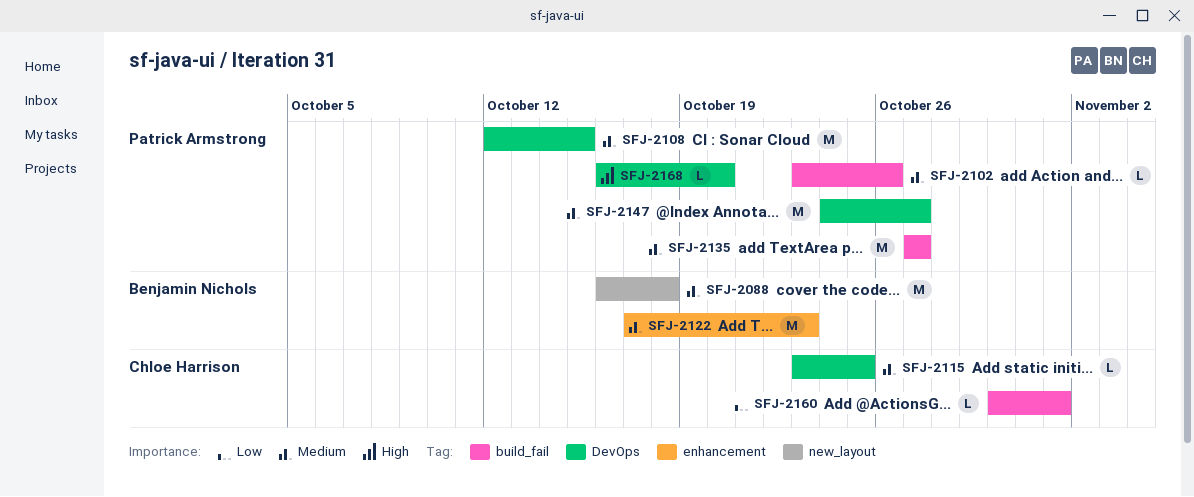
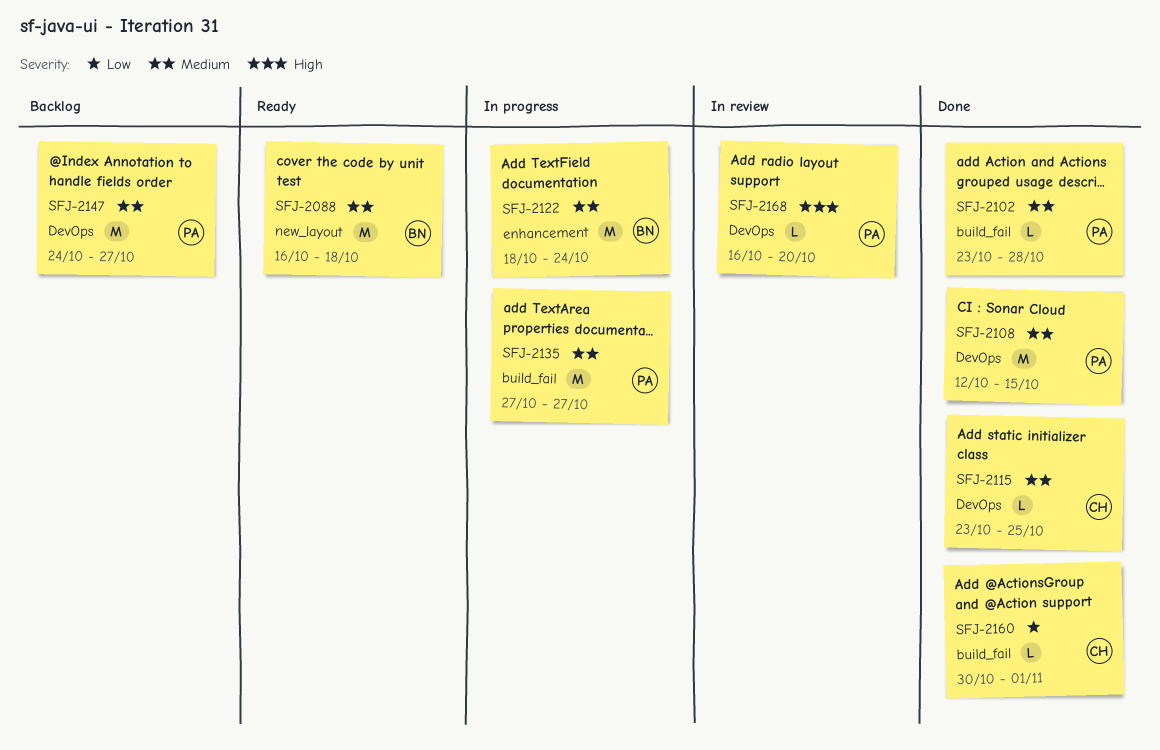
SFJ-2102, due: Oct 26 -> Oct 28
SFJ-2122, start: Oct 17 -> Oct 18
SFJ-2122, due: Oct 23 -> Oct 24

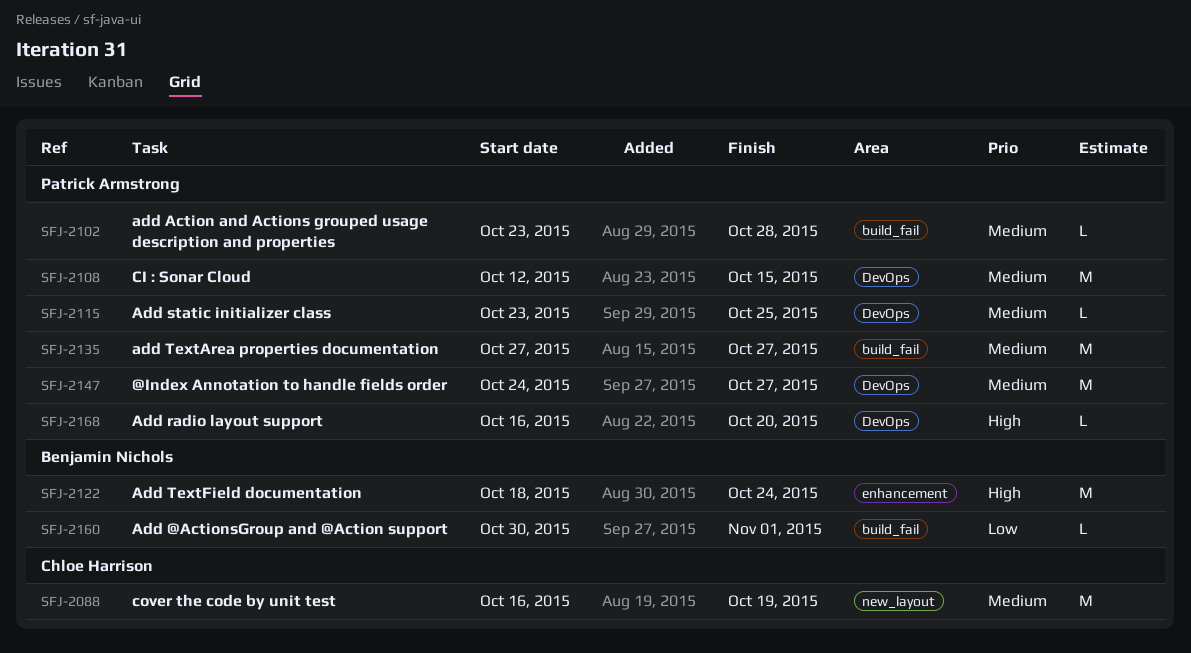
SFJ-2088, owner: Benjamin Nichols -> Chloe Harrison
SFJ-2088, due: Oct 18 -> Oct 19
SFJ-2115, owner: Chloe Harrison -> Patrick Armstrong
SFJ-2122, priority: Medium -> High
SFJ-2160, owner: Chloe Harrison -> Benjamin Nichols

